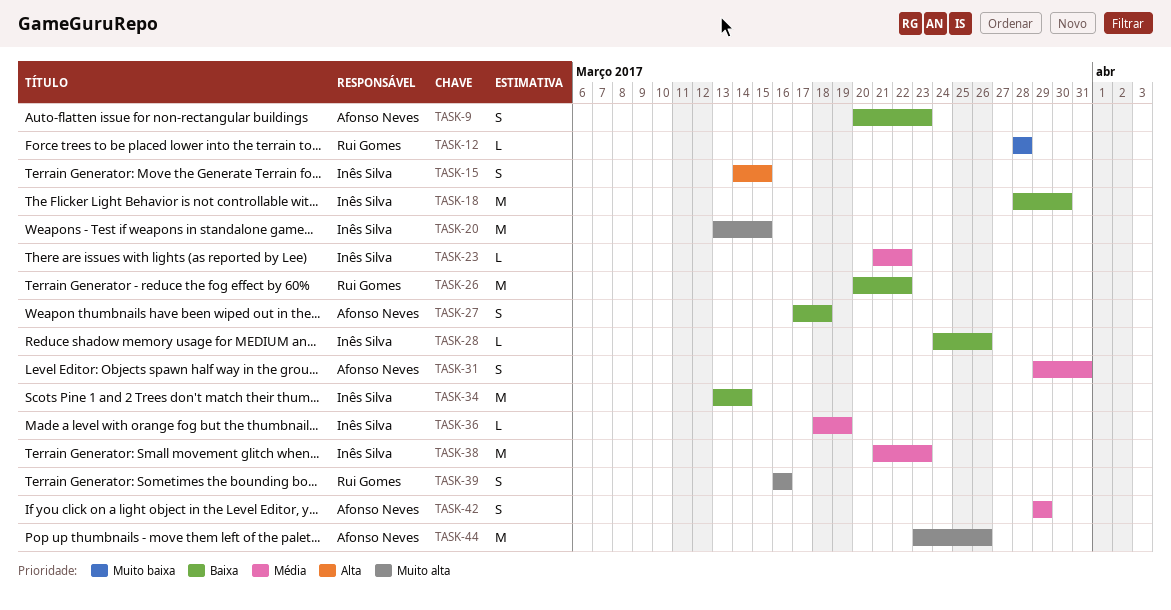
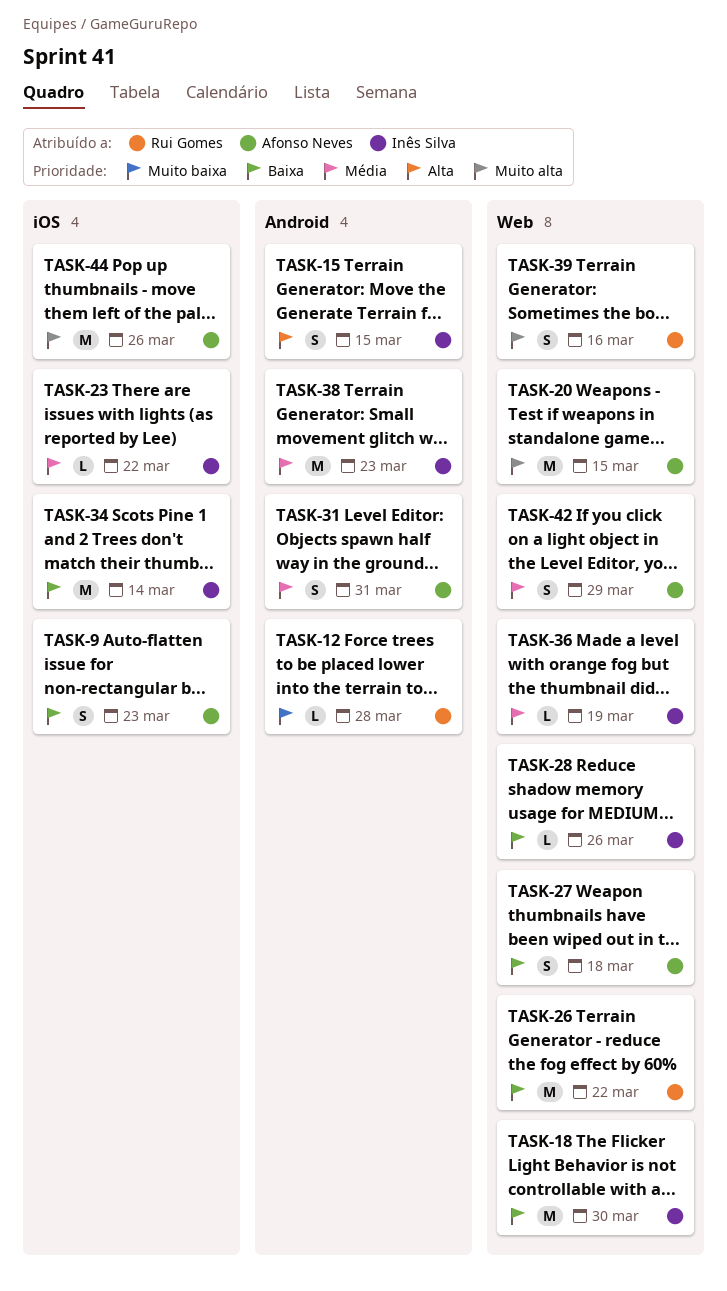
TASK-20, owner: Inês Silva -> Afonso Neves

